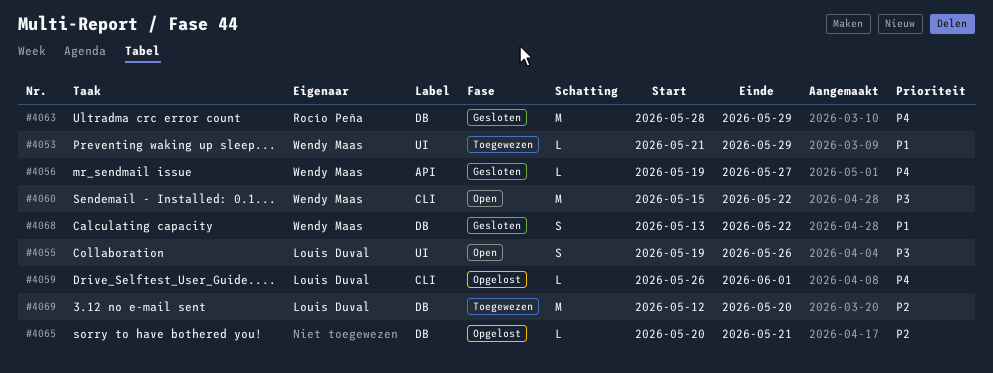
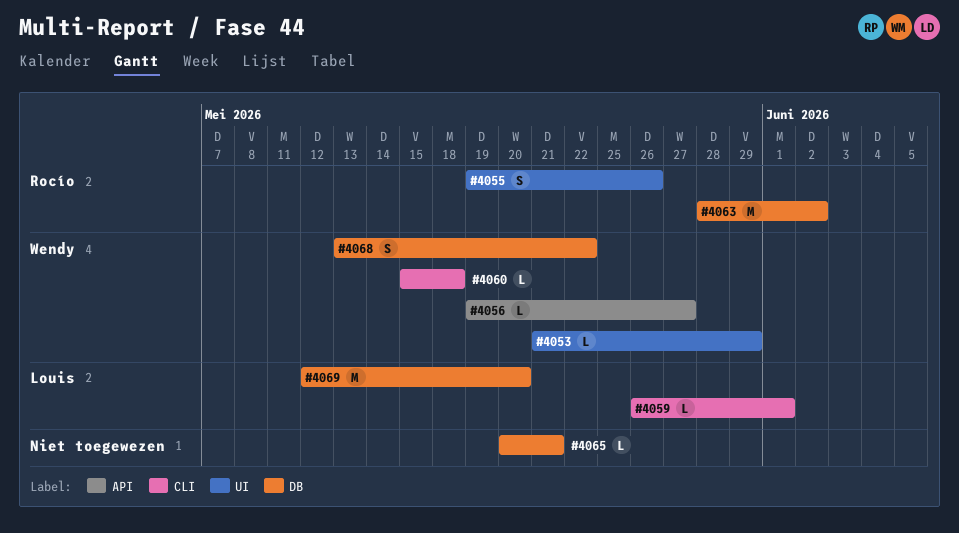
#4055, owner: Louis Duval -> Rocío Peña
#4060, estimate: M -> L
#4060, due: May 22 -> May 18
#4063, due: May 29 -> Jun 2

